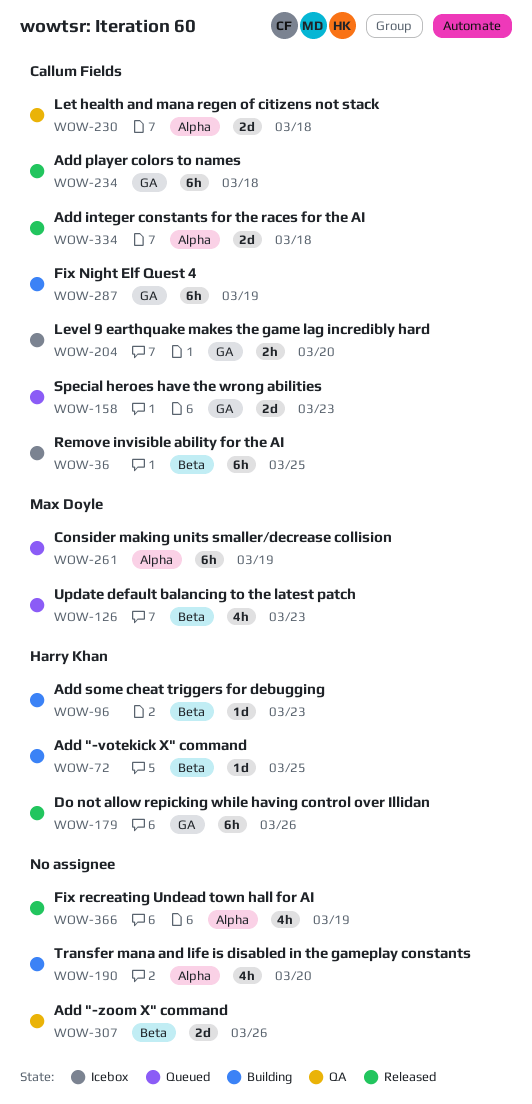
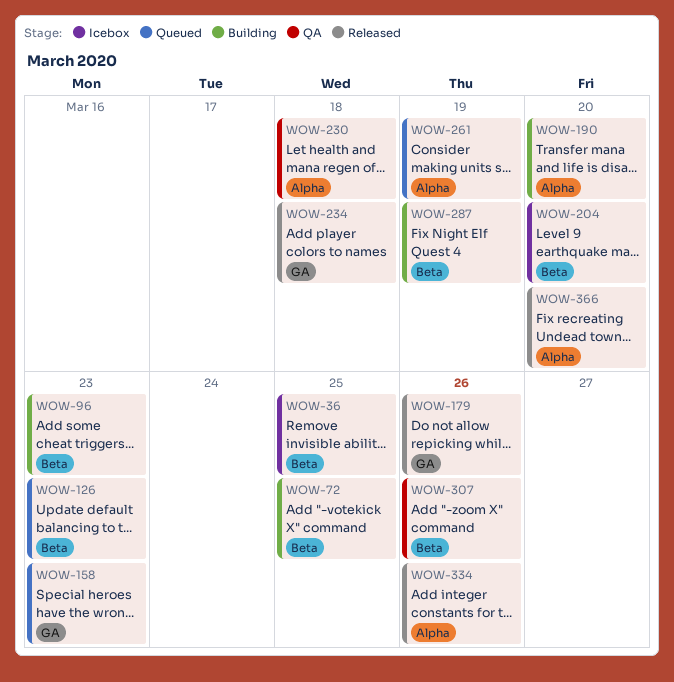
WOW-204, label: GA -> Beta
WOW-287, label: GA -> Beta
WOW-334, due: Mar 18 -> Mar 26
WOW-366, due: Mar 19 -> Mar 20

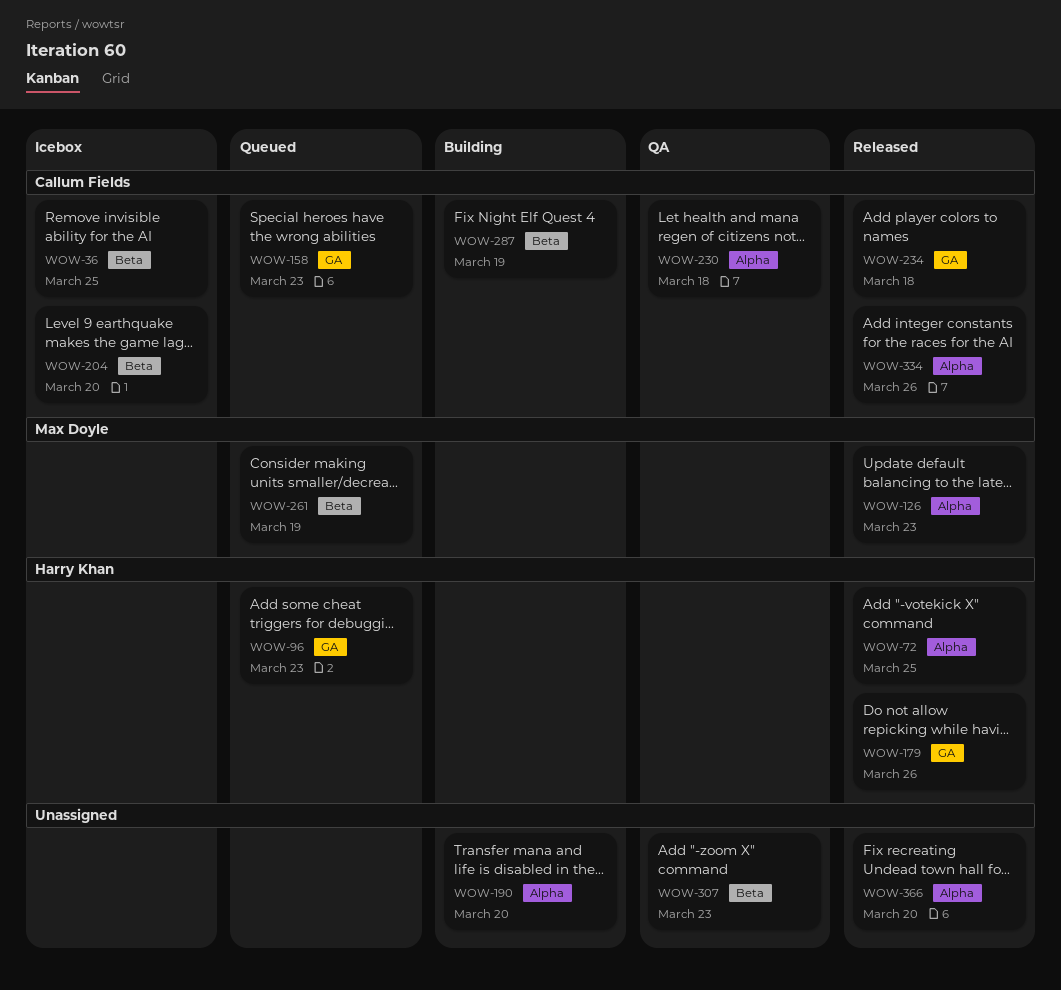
WOW-72, status: Building -> Released
WOW-72, label: Beta -> Alpha
WOW-96, status: Building -> Queued
WOW-96, label: Beta -> GA
WOW-126, status: Queued -> Released
WOW-126, label: Beta -> Alpha
WOW-261, label: Alpha -> Beta
WOW-307, due: Mar 26 -> Mar 23

